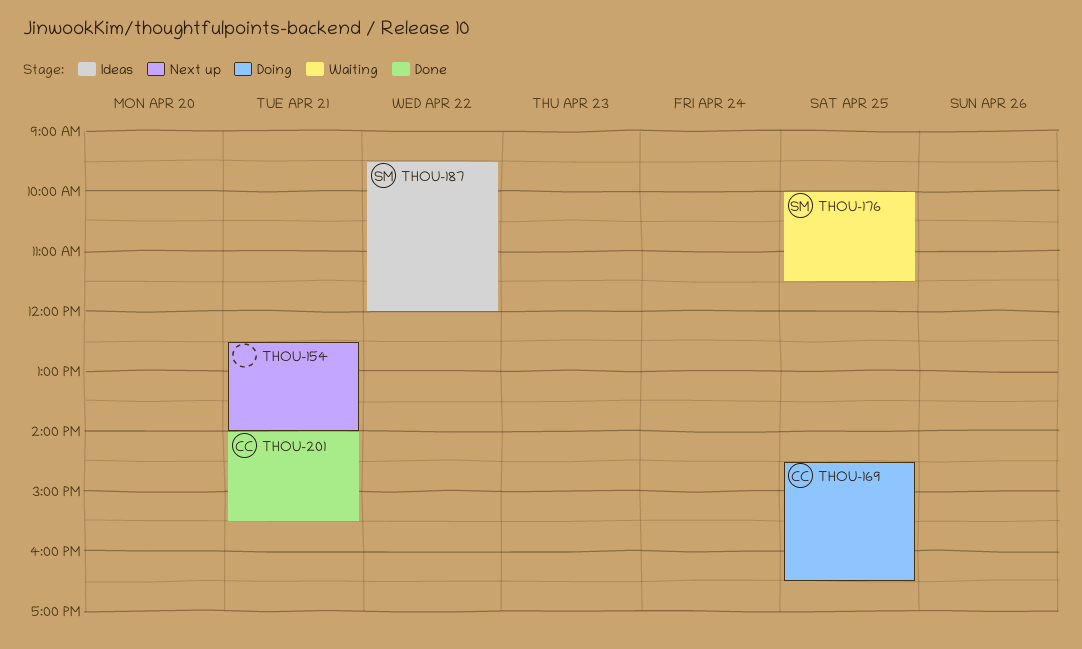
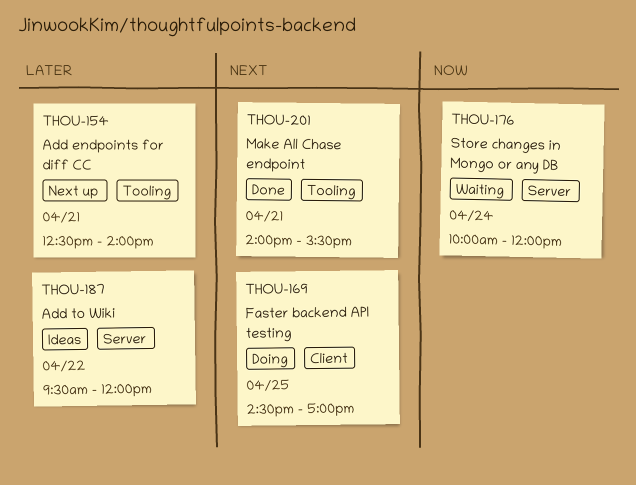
THOU-169, ends: 16:30 -> 17:00
THOU-176, day: Apr 25 -> Apr 24
THOU-176, ends: 11:30 -> 12:00

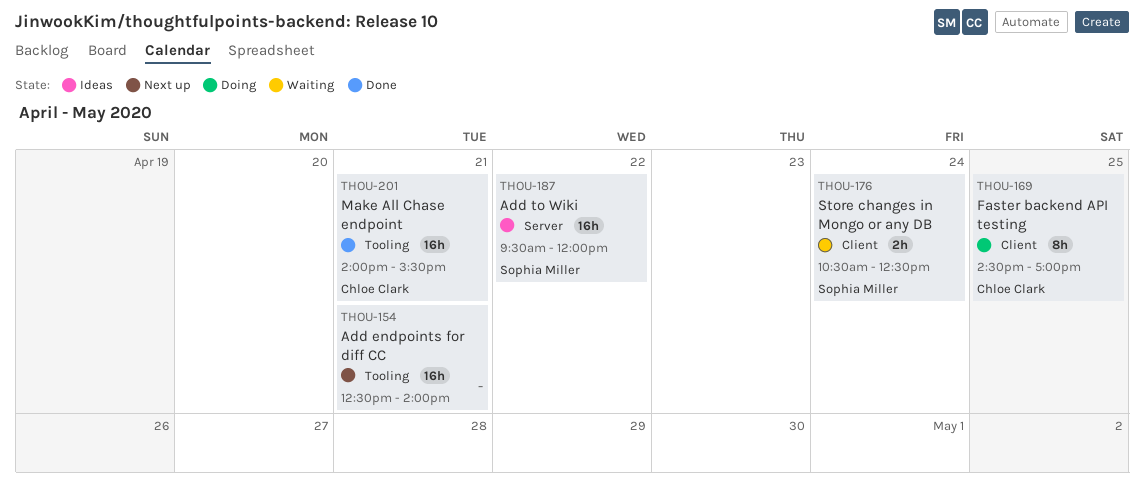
THOU-176, label: Server -> Client
THOU-176, begins: 10:00 -> 10:30
THOU-176, ends: 12:00 -> 12:30

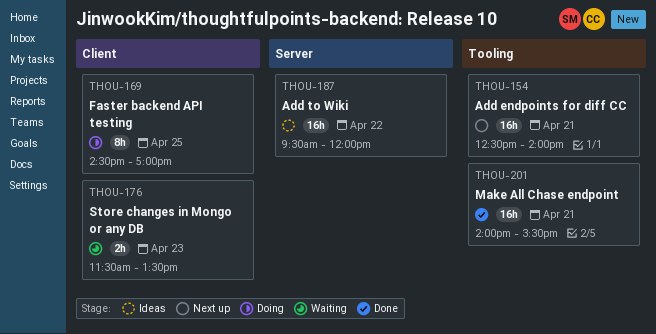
THOU-176, day: Apr 24 -> Apr 23
THOU-176, begins: 10:30 -> 11:30
THOU-176, ends: 12:30 -> 13:30

